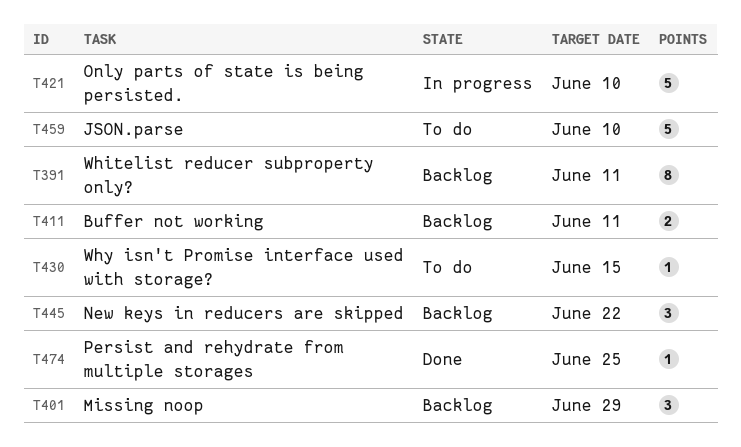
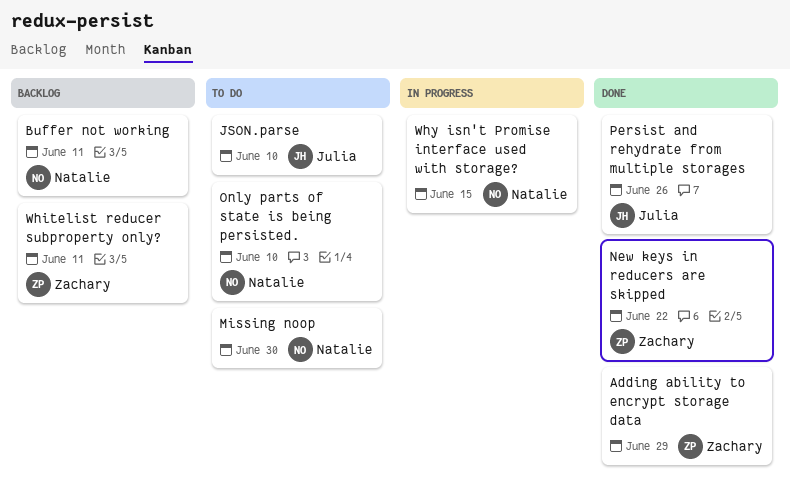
Adding ability to encrypt storage data: none -> present
Missing noop, status: Backlog -> To do
Missing noop, due: Jun 29 -> Jun 30
New keys in reducers are skipped, status: Backlog -> Done
Only parts of state is being persisted., status: In progress -> To do
Persist and rehydrate from multiple storages, due: Jun 25 -> Jun 26
Why isn't Promise interface used with storage?, status: To do -> In progress

